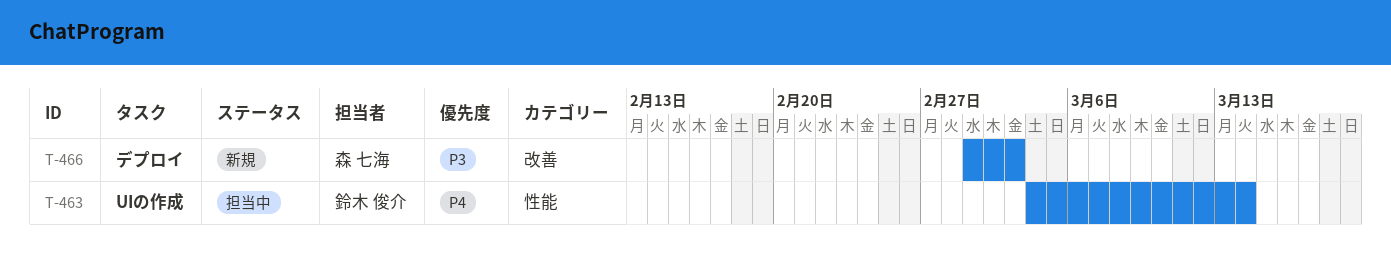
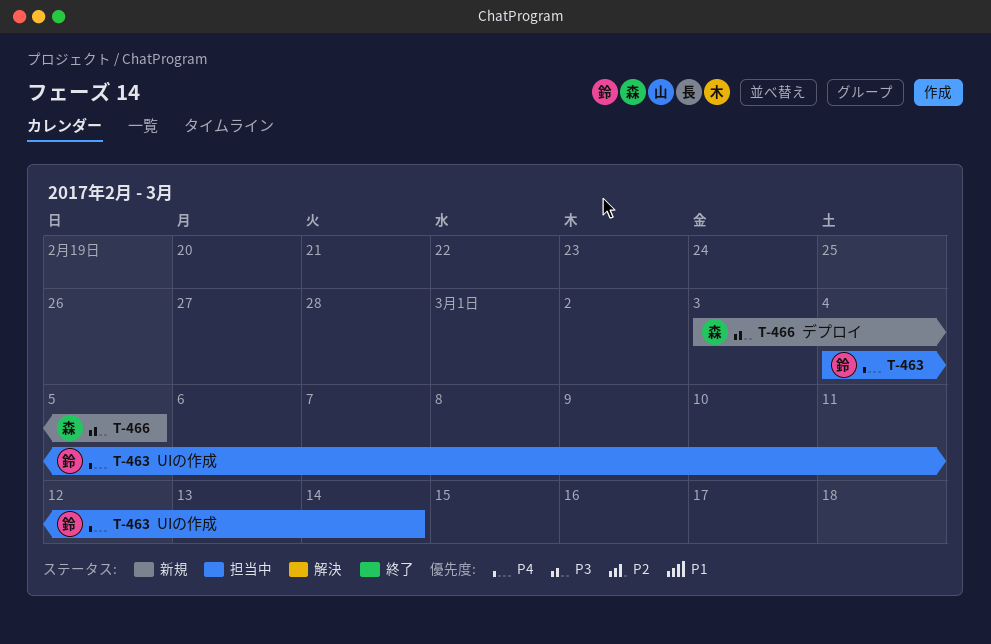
T-466, start: Mar 1 -> Mar 3
T-466, due: Mar 3 -> Mar 5

